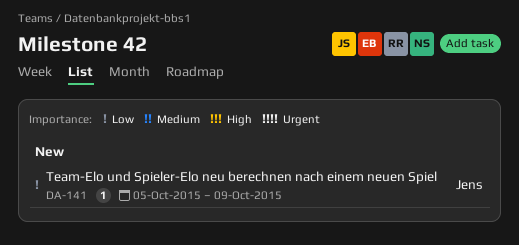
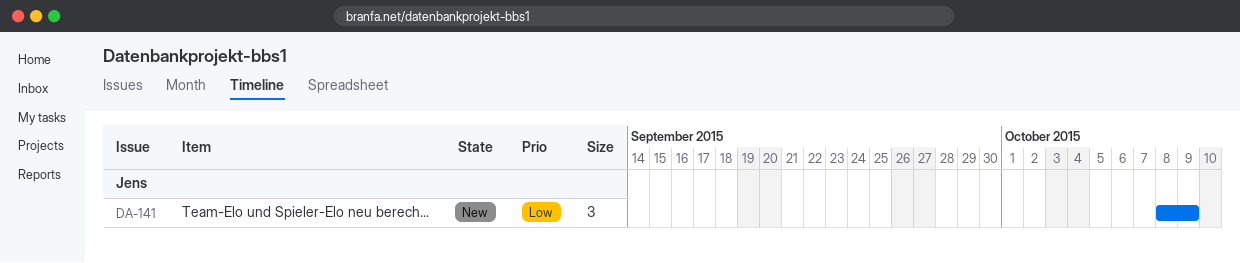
DA-141, estimate: 1 -> 3
DA-141, start: Oct 5 -> Oct 8

